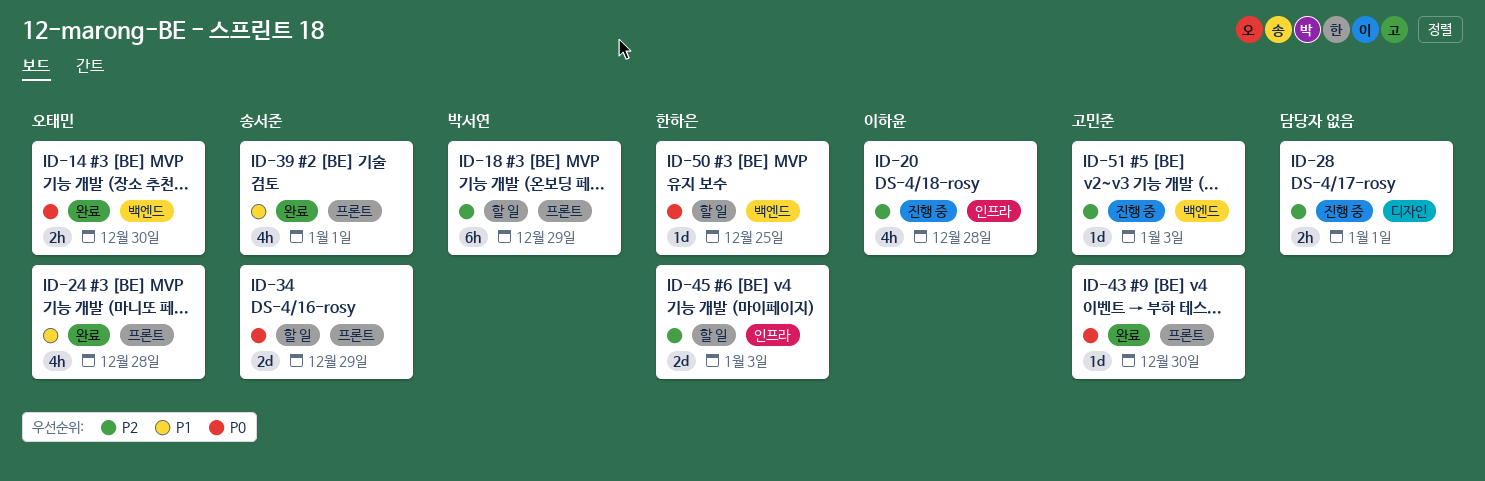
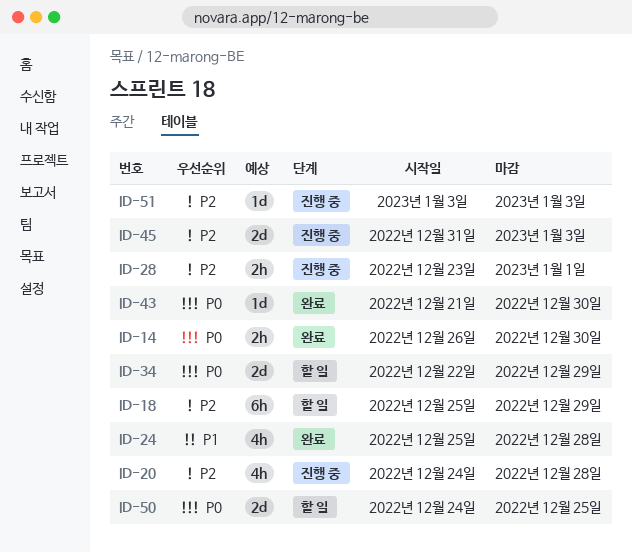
ID-39: present -> none
ID-45, status: 할 일 -> 진행 중
ID-50, estimate: 1d -> 2d

